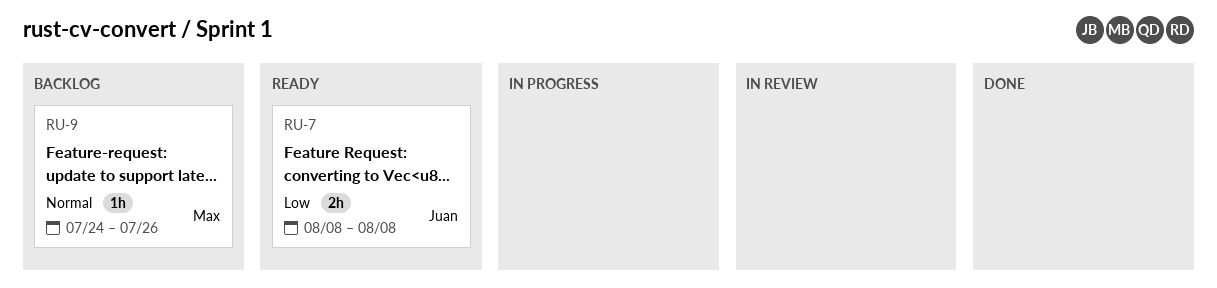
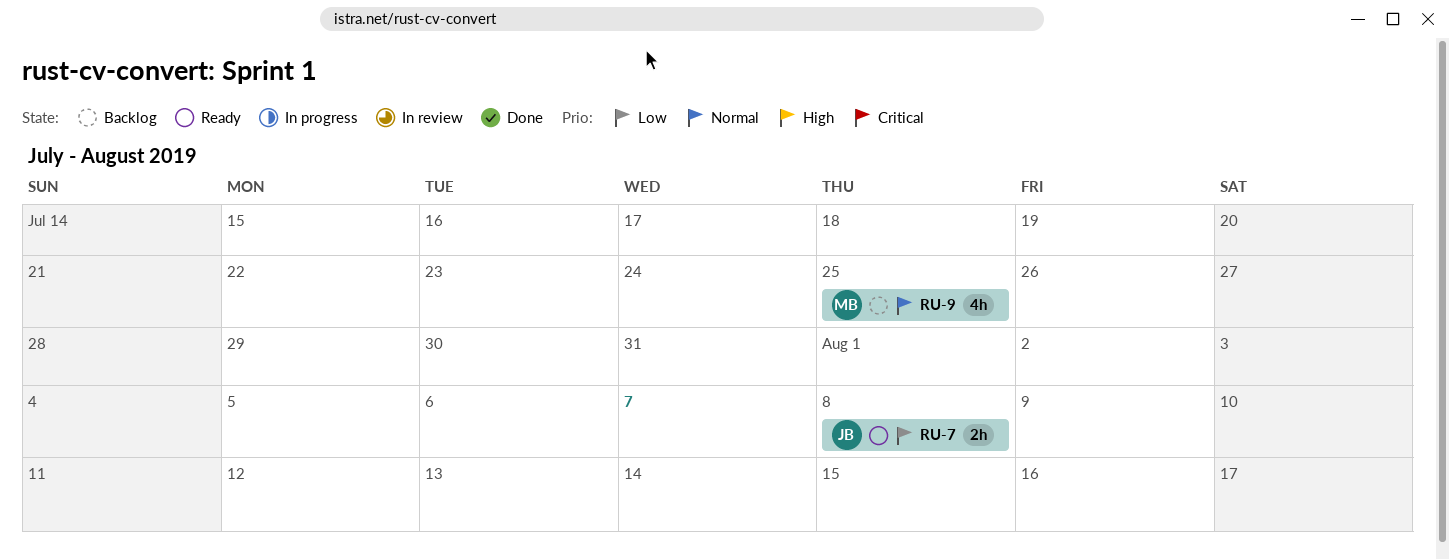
RU-9, estimate: 1h -> 4h
RU-9, start: Jul 24 -> Jul 25
RU-9, due: Jul 26 -> Jul 25

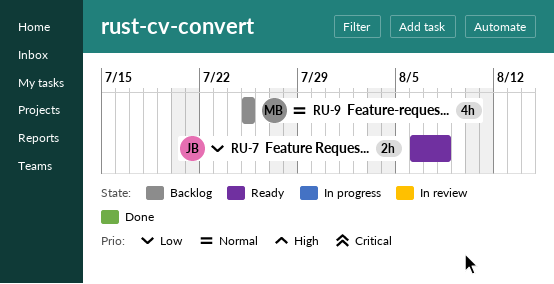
RU-7, start: Aug 8 -> Aug 6

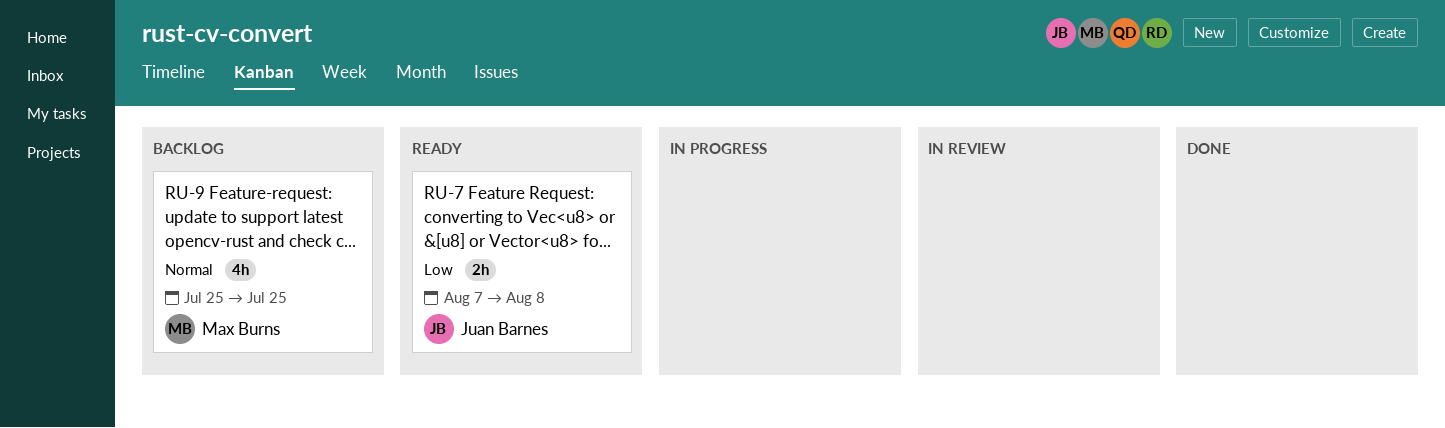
RU-7, start: Aug 6 -> Aug 7

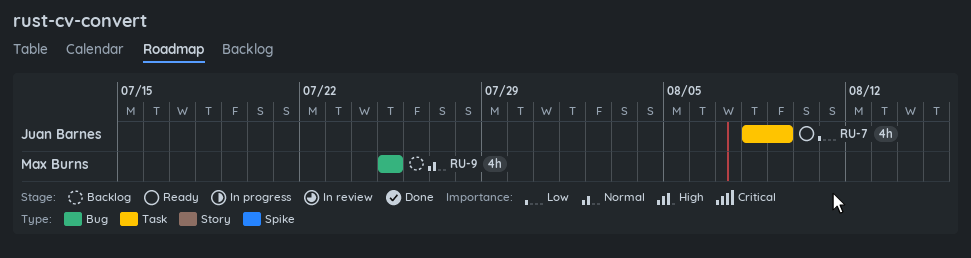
RU-7, estimate: 2h -> 4h
RU-7, start: Aug 7 -> Aug 8
RU-7, due: Aug 8 -> Aug 9

